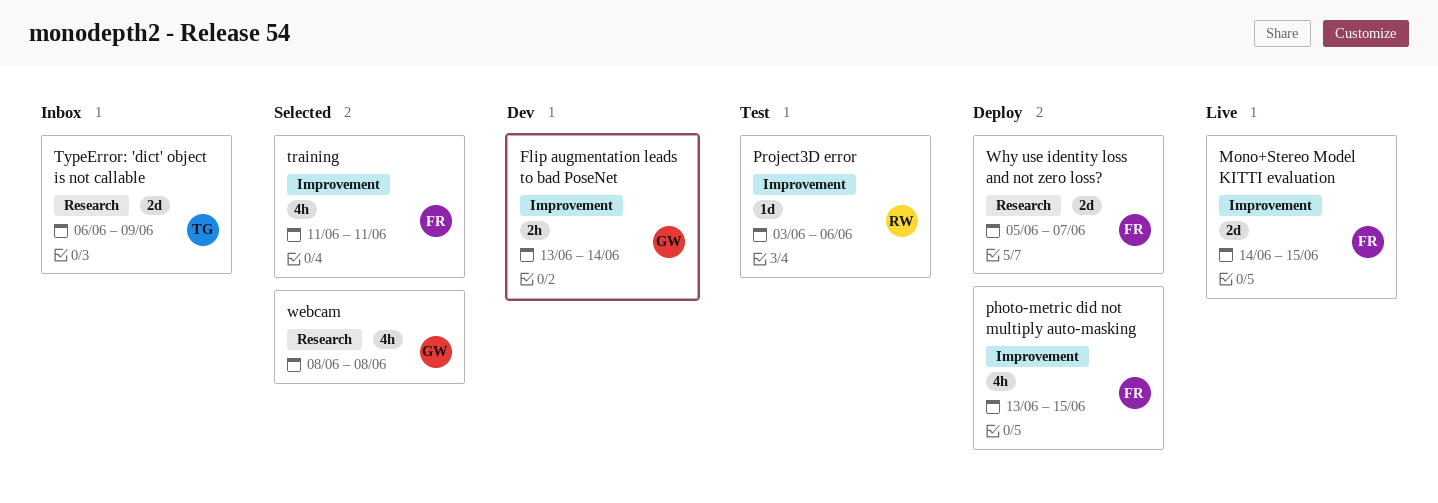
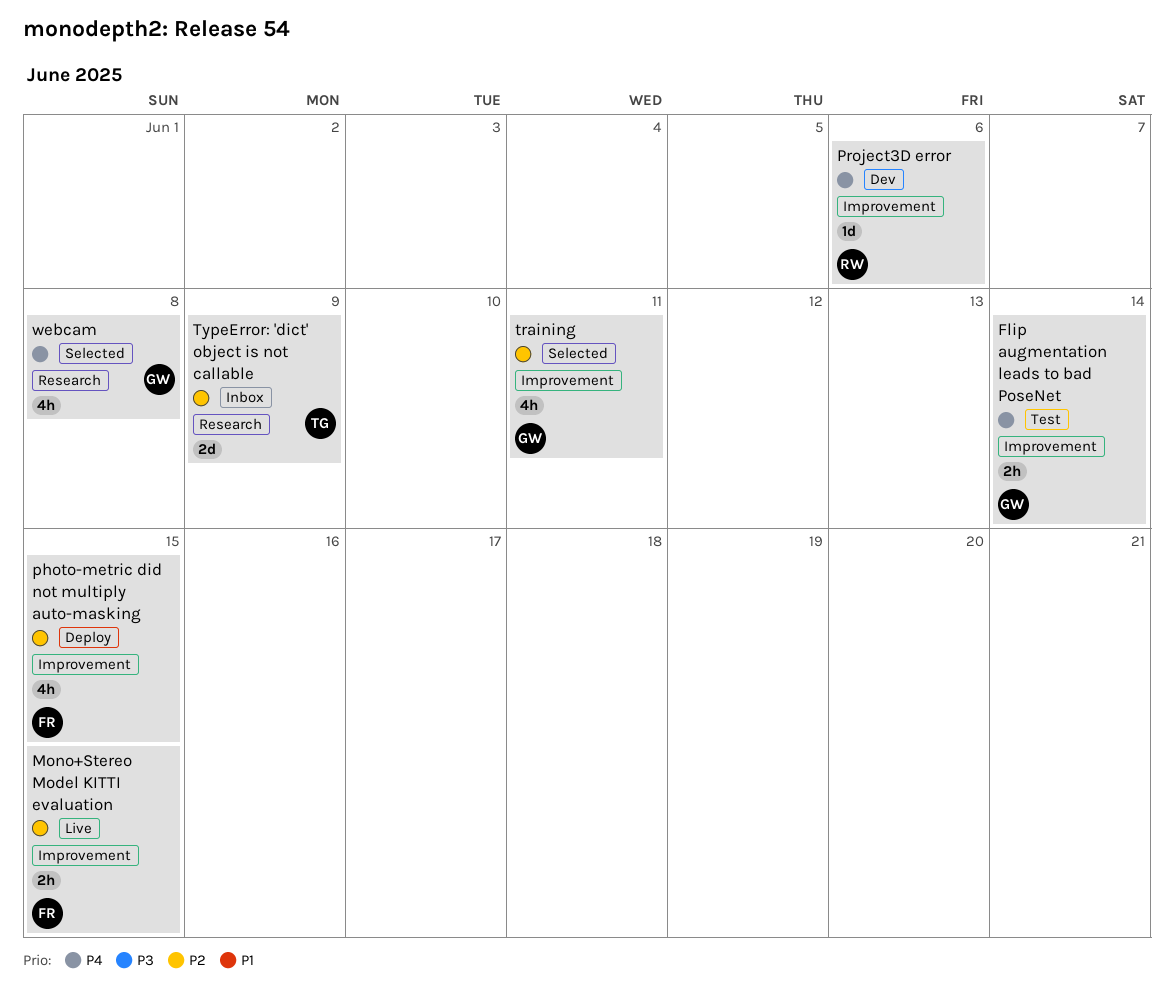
Flip augmentation leads to bad PoseNet, status: Dev -> Test
Mono+Stereo Model KITTI evaluation, estimate: 2d -> 2h
Project3D error, status: Test -> Dev
training, owner: FR -> GW
Why use identity loss and not zero loss?: present -> none

